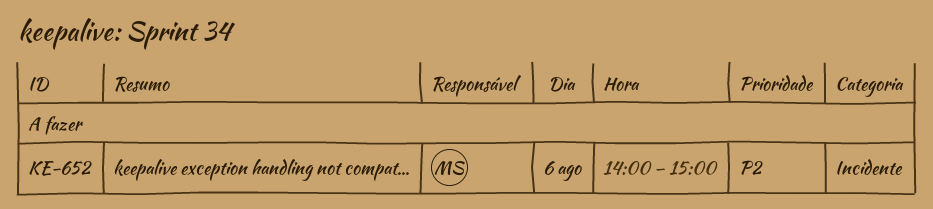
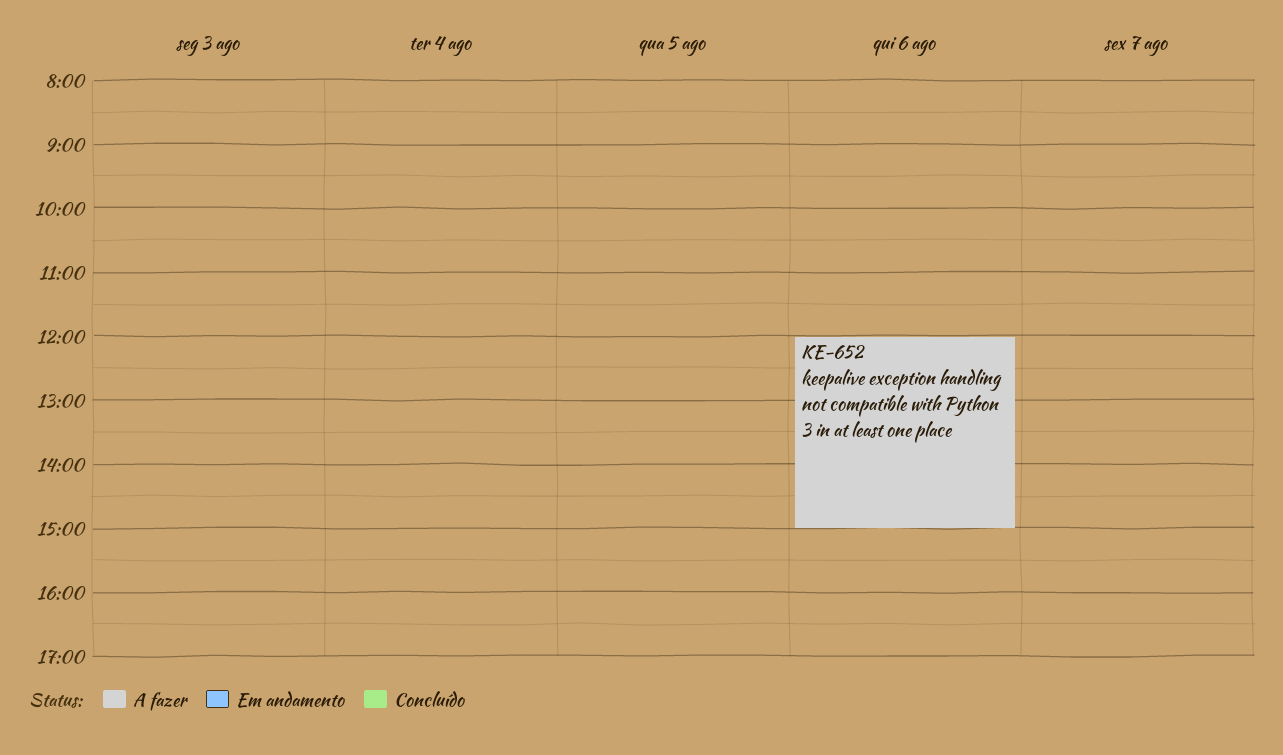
KE-652, begins: 14:00 -> 12:00

